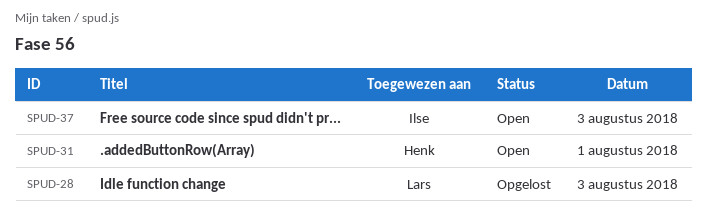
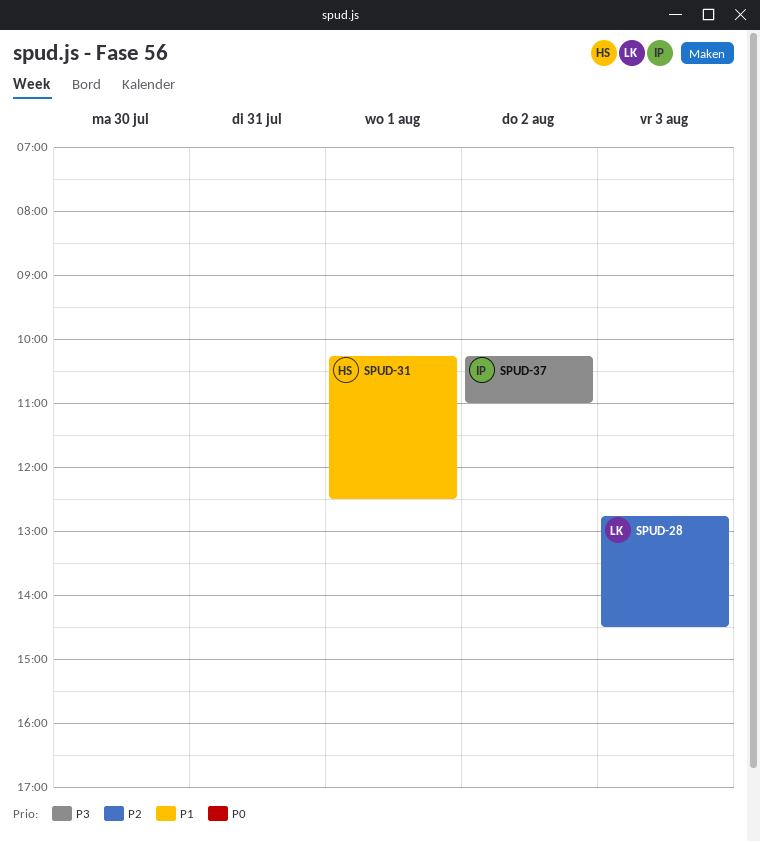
SPUD-37, day: Aug 3 -> Aug 2

